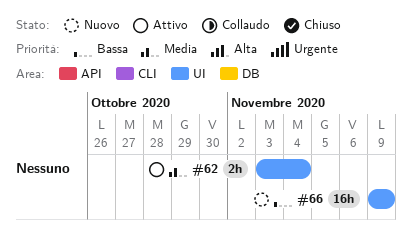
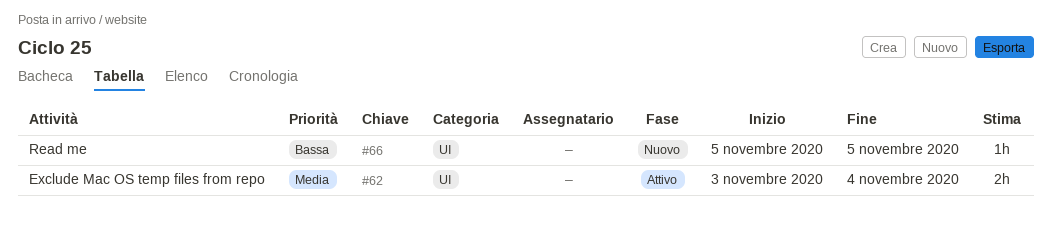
#66, estimate: 16h -> 1h
#66, start: Nov 9 -> Nov 5
#66, due: Nov 9 -> Nov 5

